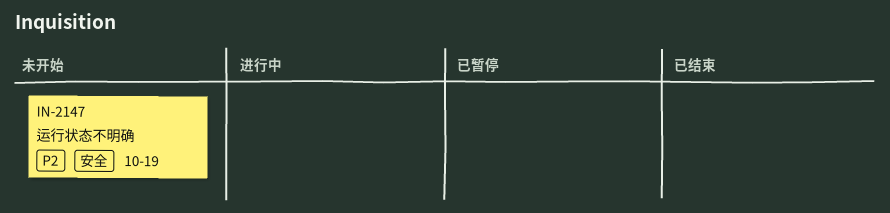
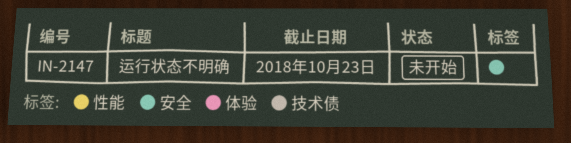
IN-2147, due: Oct 19 -> Oct 23

